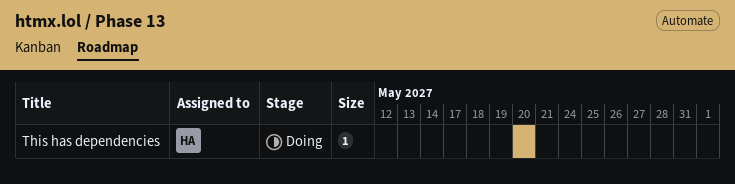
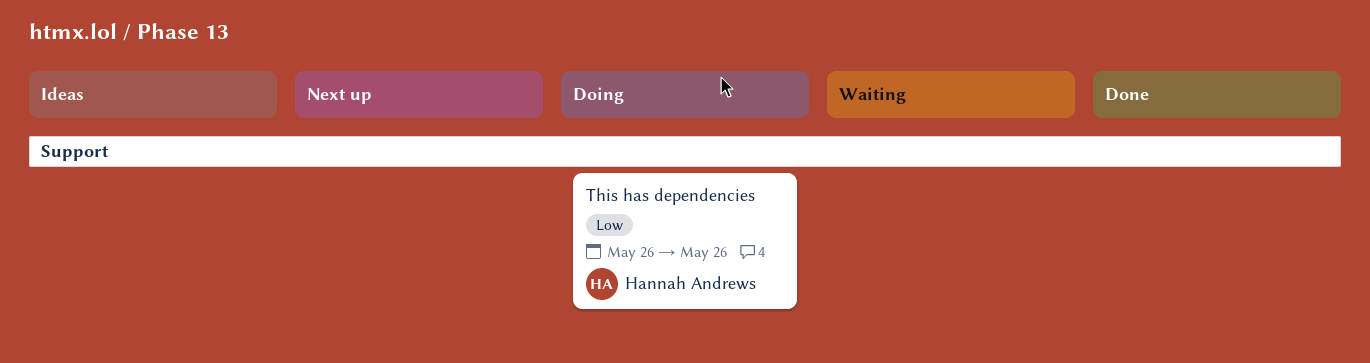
This has dependencies, start: May 20 -> May 26
This has dependencies, due: May 20 -> May 26

